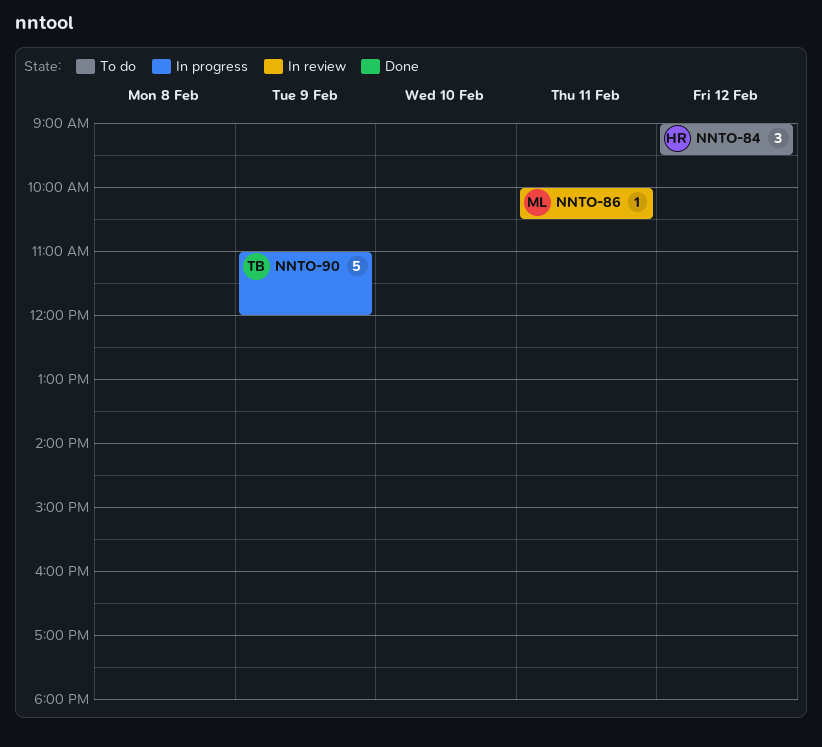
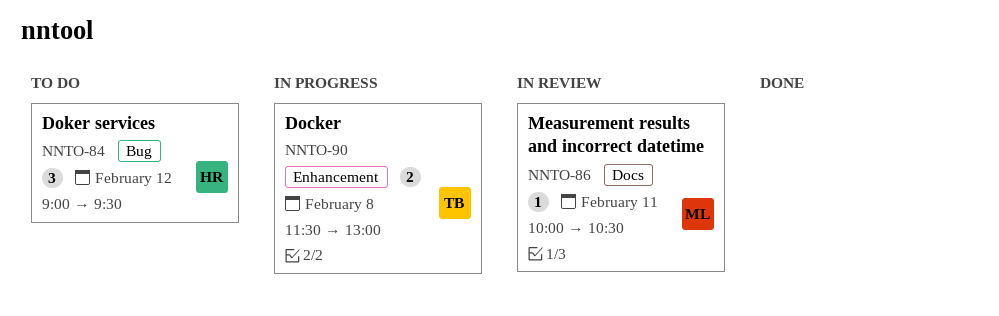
NNTO-90, estimate: 5 -> 2
NNTO-90, day: Feb 9 -> Feb 8
NNTO-90, begins: 11:00 -> 11:30
NNTO-90, ends: 12:00 -> 13:00

